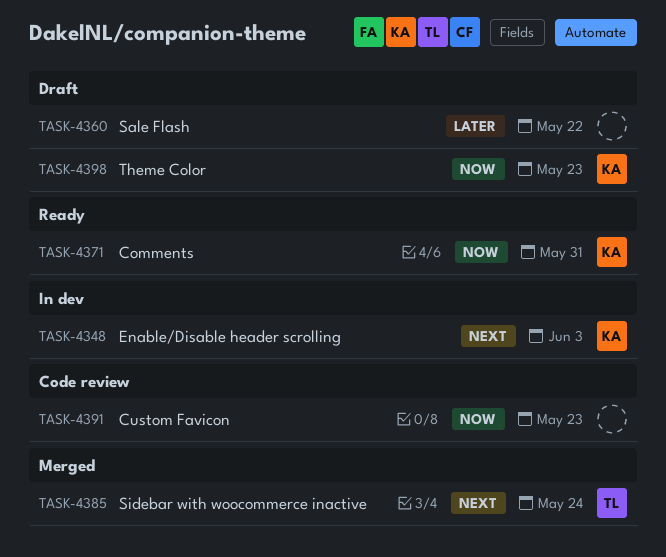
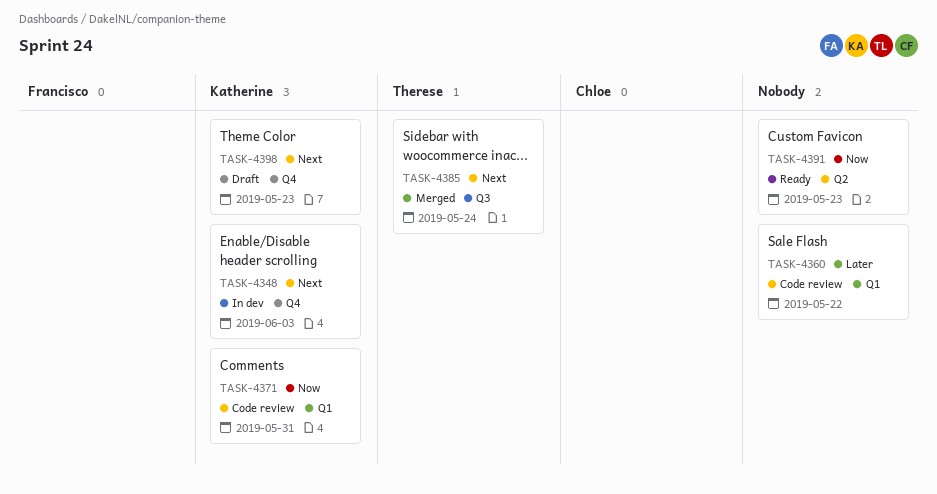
TASK-4360, status: Draft -> Code review
TASK-4371, status: Ready -> Code review
TASK-4391, status: Code review -> Ready
TASK-4398, priority: Now -> Next

